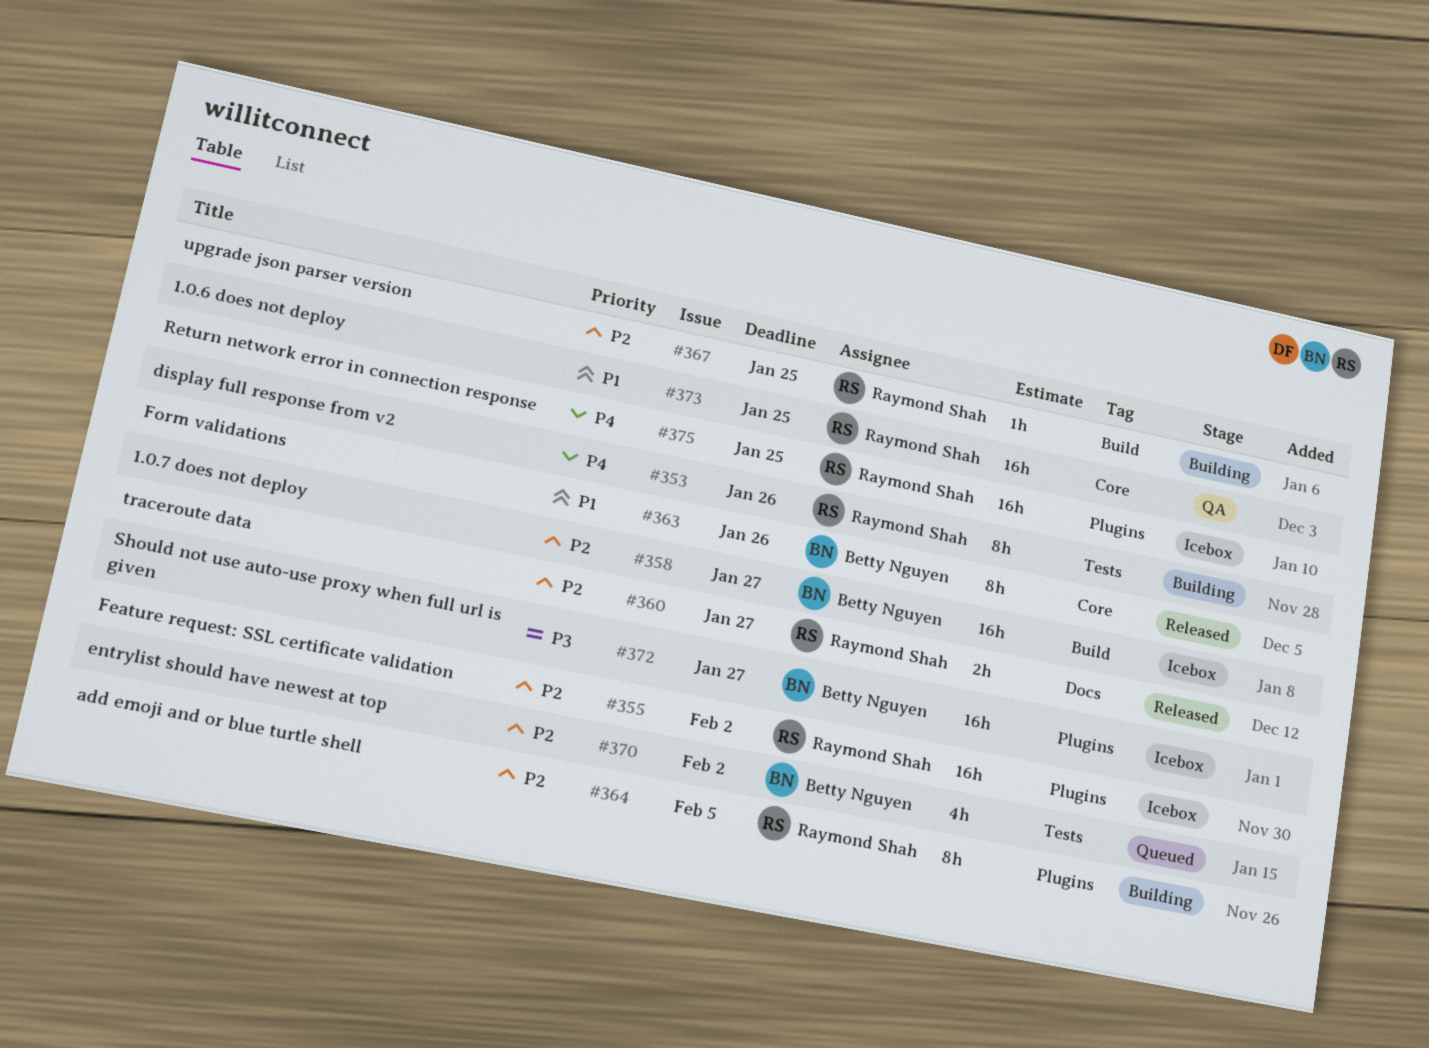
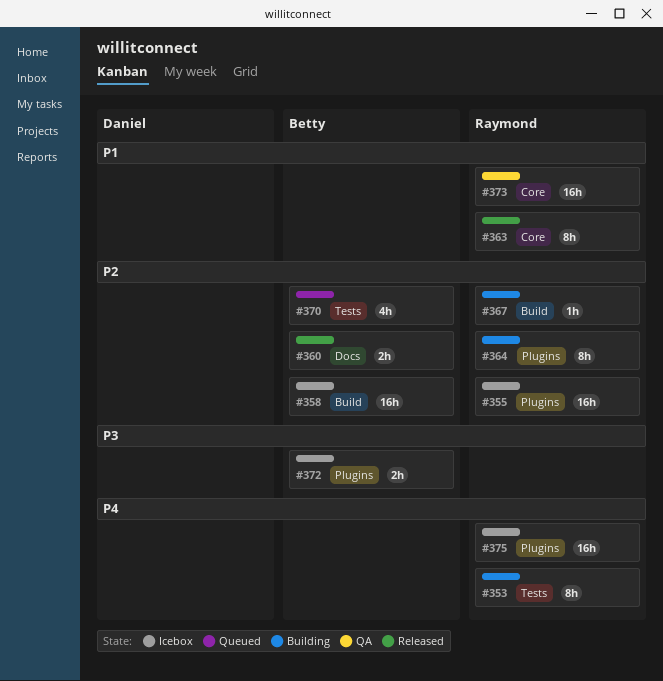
#360, owner: Raymond Shah -> Betty Nguyen
#363, owner: Betty Nguyen -> Raymond Shah
#372, estimate: 16h -> 2h

